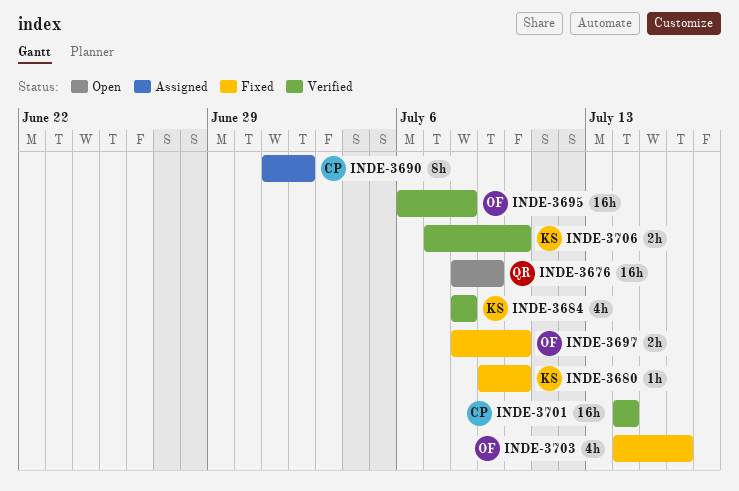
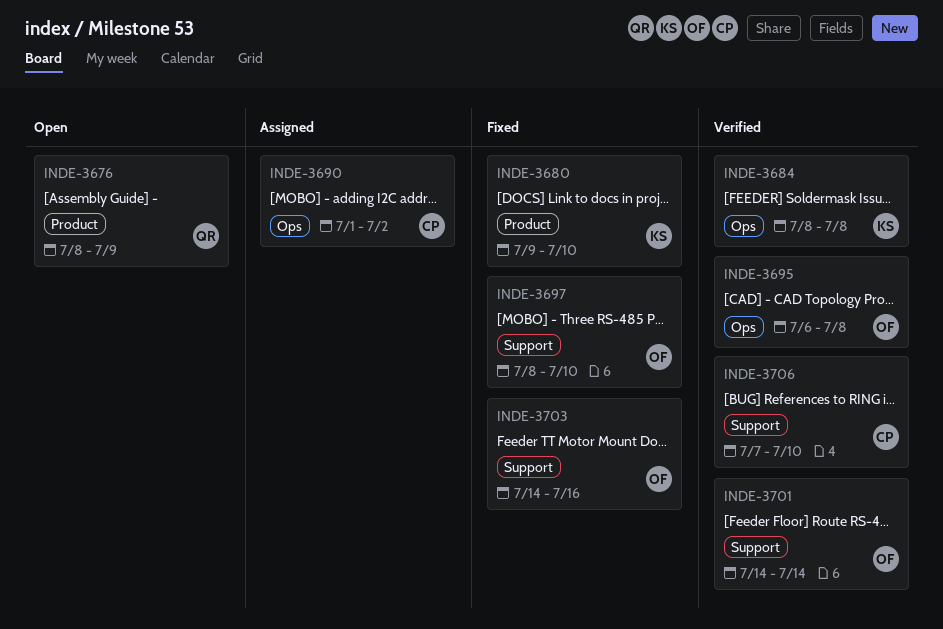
INDE-3701, owner: CP -> OF
INDE-3706, owner: KS -> CP

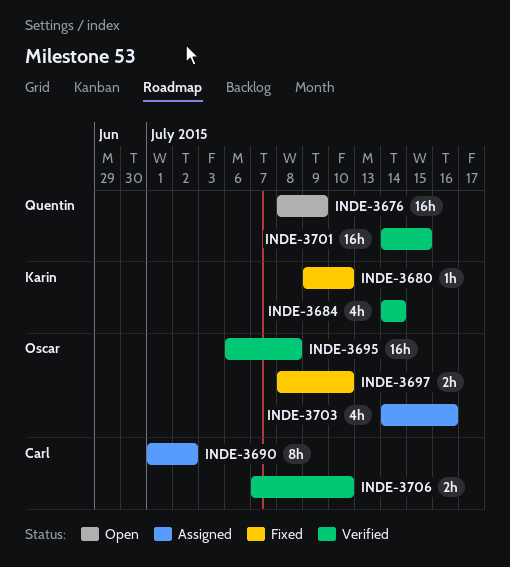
INDE-3684, start: Jul 8 -> Jul 14
INDE-3684, due: Jul 8 -> Jul 14
INDE-3701, owner: Oscar -> Quentin
INDE-3701, due: Jul 14 -> Jul 15
INDE-3703, status: Fixed -> Assigned

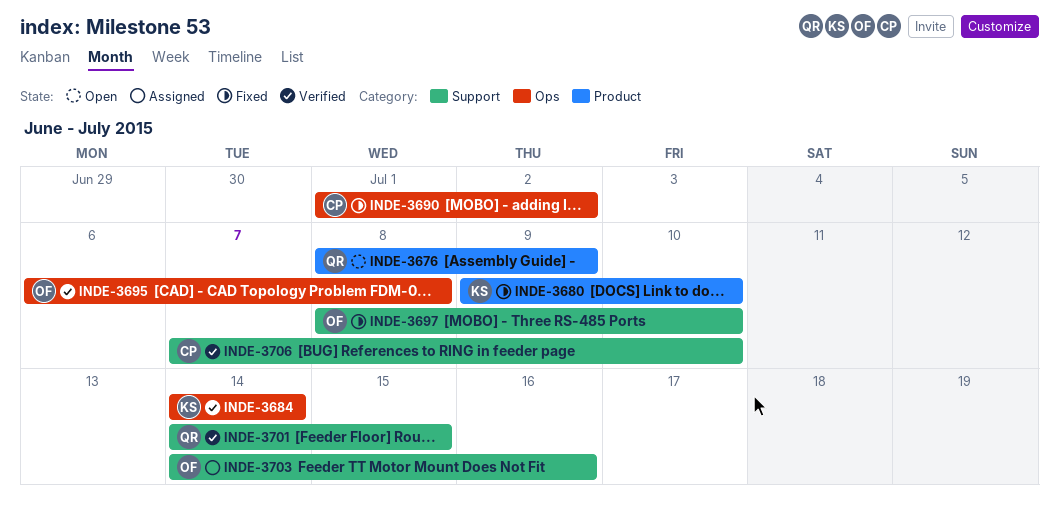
INDE-3690, status: Assigned -> Fixed

